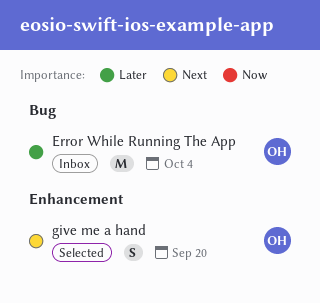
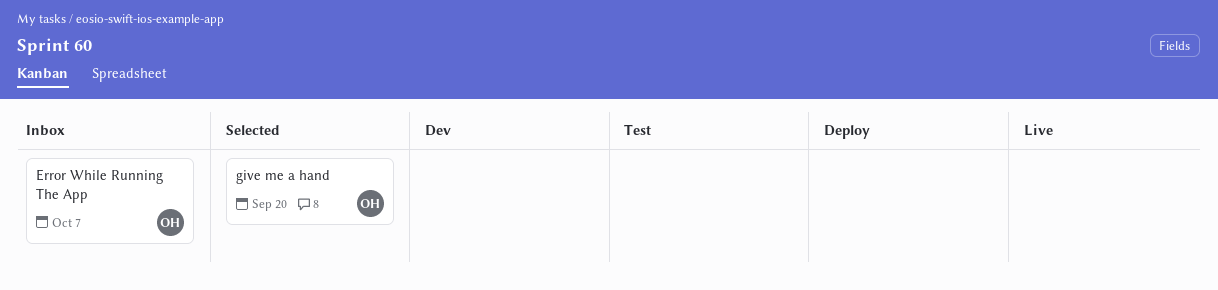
Error While Running The App, due: Oct 4 -> Oct 7

